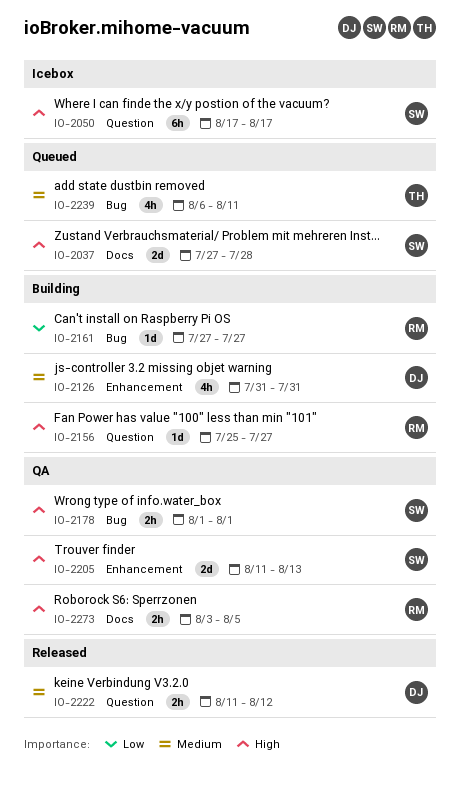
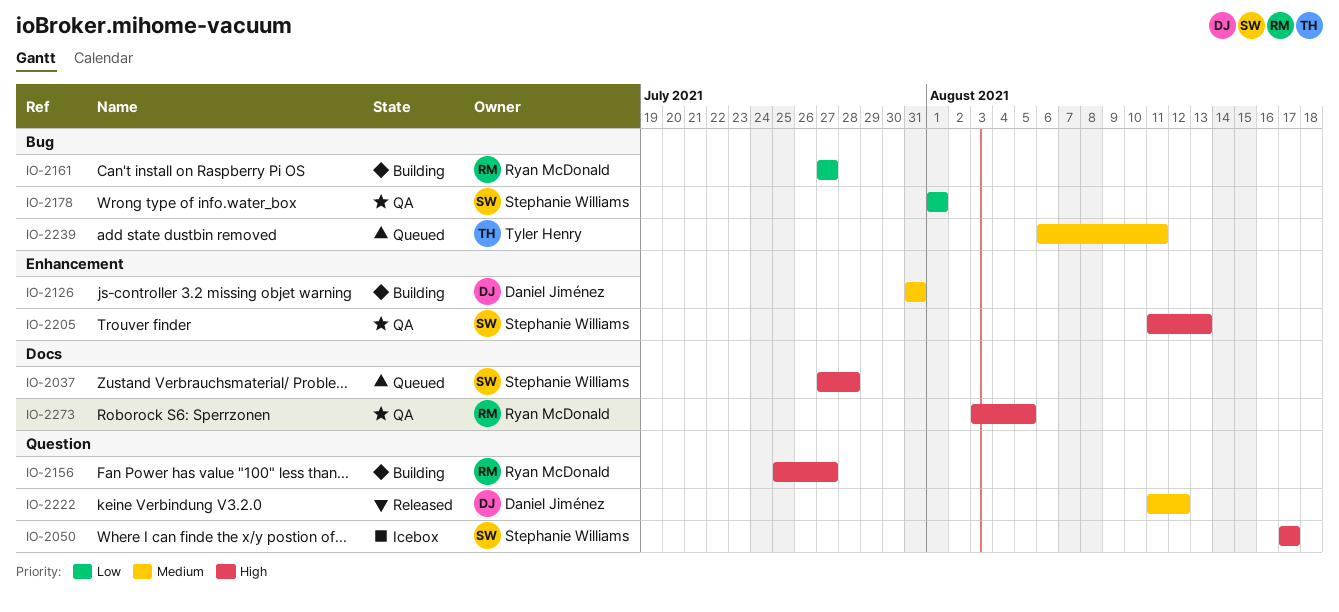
IO-2178, priority: High -> Low

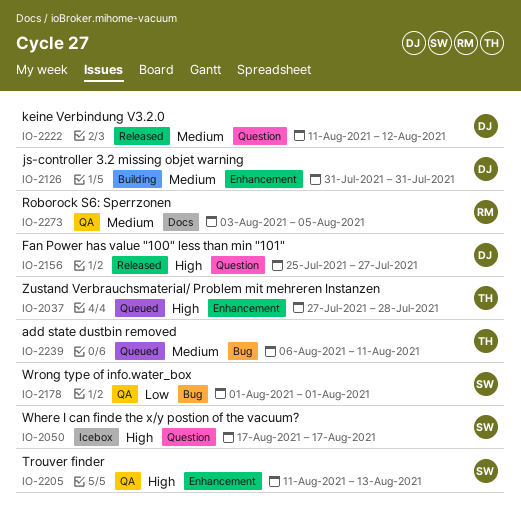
IO-2037, owner: Stephanie Williams -> Tyler Henry
IO-2037, label: Docs -> Enhancement
IO-2156, status: Building -> Released
IO-2156, owner: Ryan McDonald -> Daniel Jiménez
IO-2161: present -> none
IO-2273, priority: High -> Medium

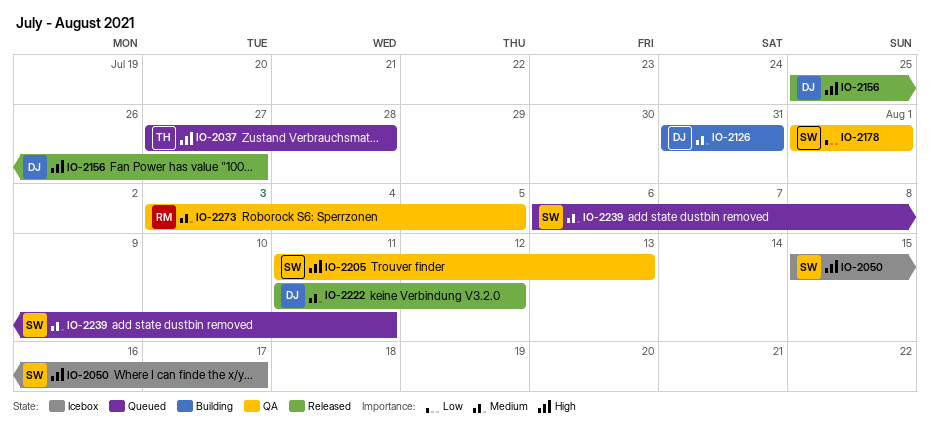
IO-2050, start: Aug 17 -> Aug 15
IO-2239, owner: TH -> SW

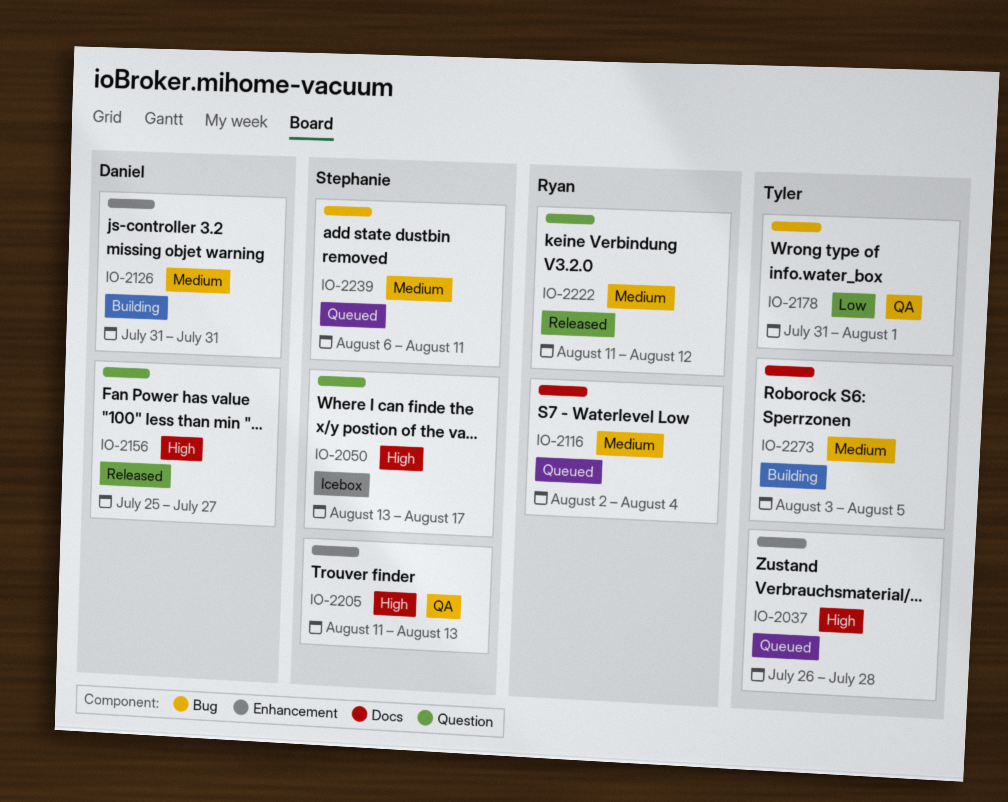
IO-2037, start: Jul 27 -> Jul 26
IO-2050, start: Aug 15 -> Aug 13
IO-2116: none -> present
IO-2178, owner: Stephanie -> Tyler
IO-2178, start: Aug 1 -> Jul 31
IO-2222, owner: Daniel -> Ryan
IO-2273, status: QA -> Building
IO-2273, owner: Ryan -> Tyler

